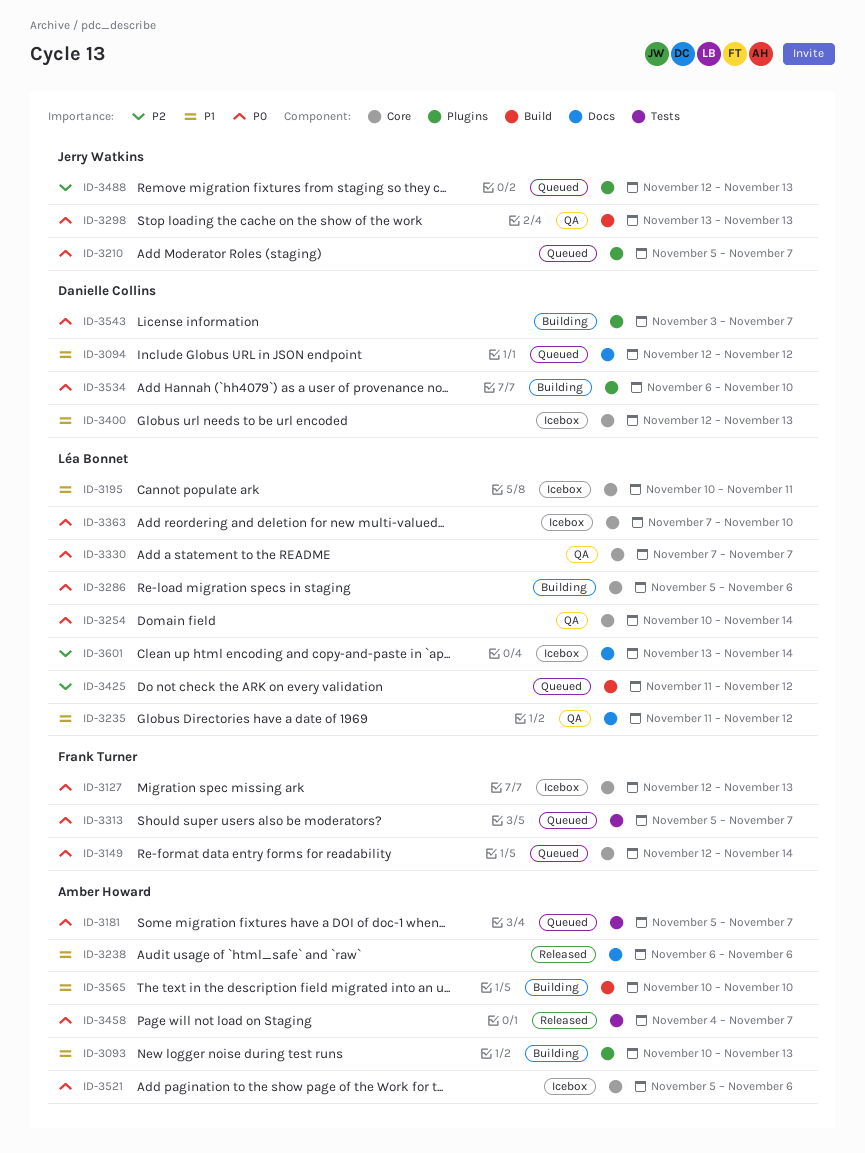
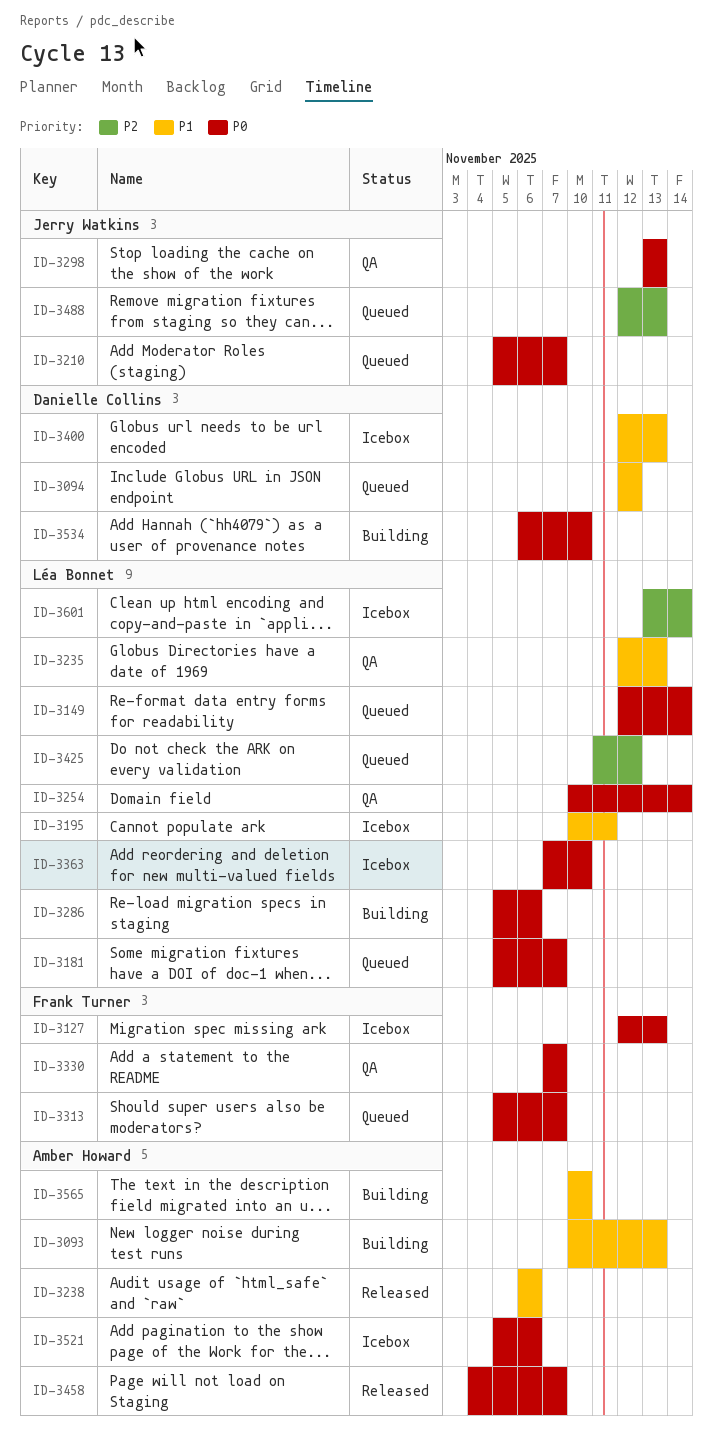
ID-3149, owner: Frank Turner -> Léa Bonnet
ID-3181, owner: Amber Howard -> Léa Bonnet
ID-3235, start: Nov 11 -> Nov 12
ID-3235, due: Nov 12 -> Nov 13
ID-3330, owner: Léa Bonnet -> Frank Turner
ID-3543: present -> none

